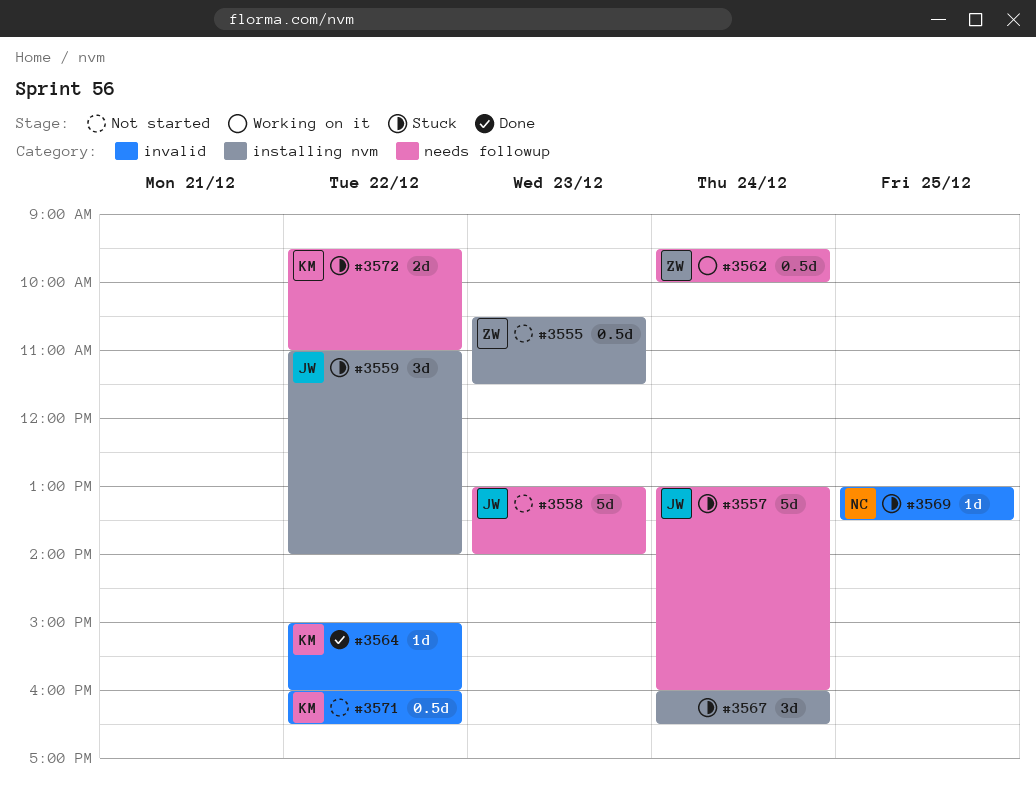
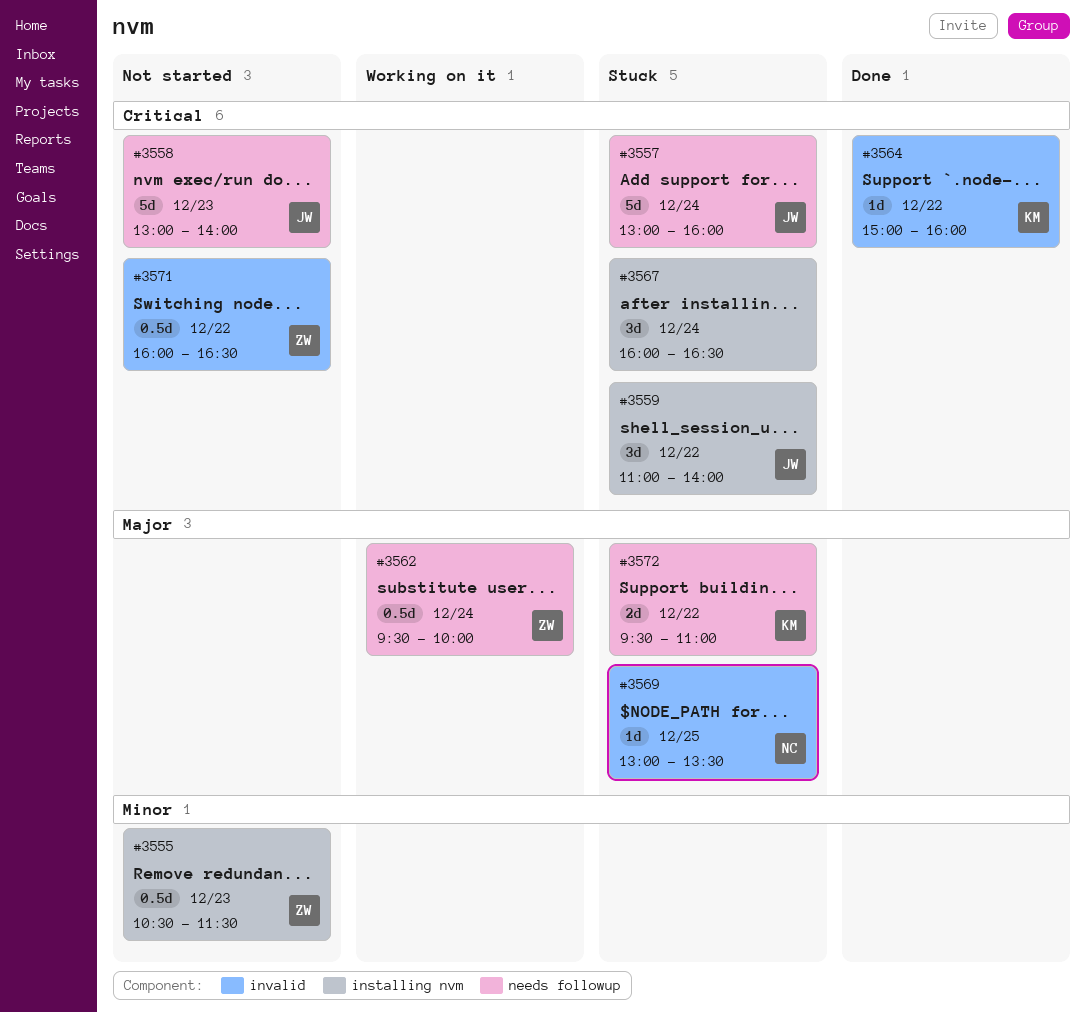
#3571, owner: KM -> ZW

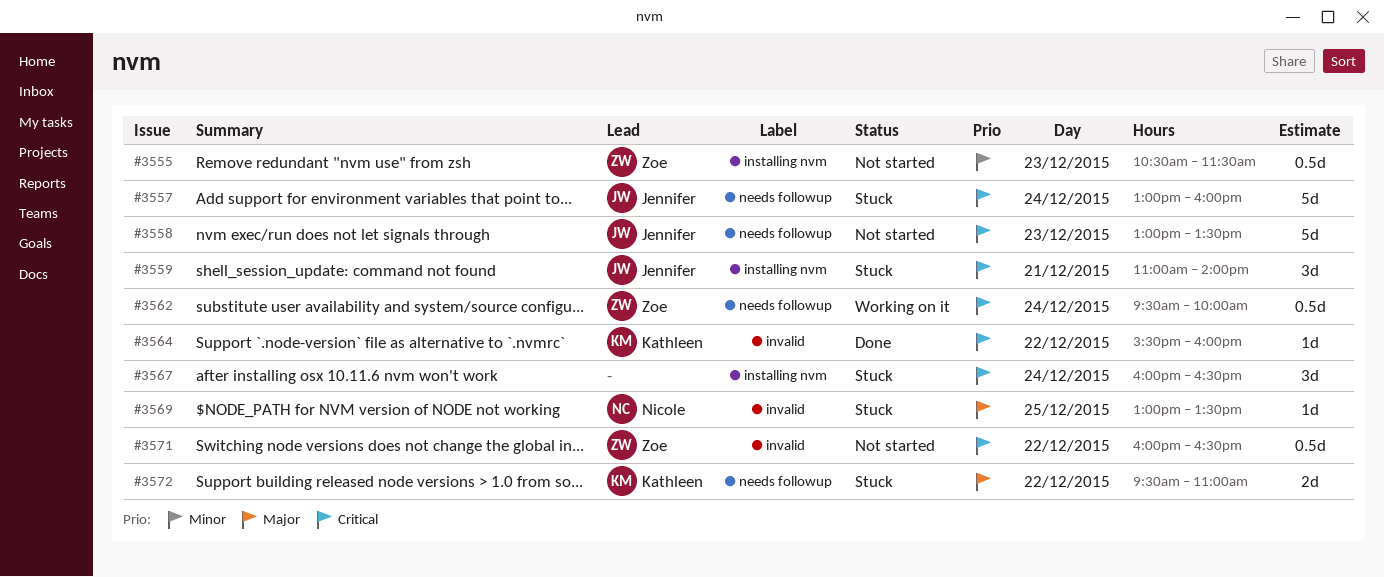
#3558, ends: 14:00 -> 13:30
#3559, day: Dec 22 -> Dec 21
#3562, priority: Major -> Critical
#3564, begins: 15:00 -> 15:30

